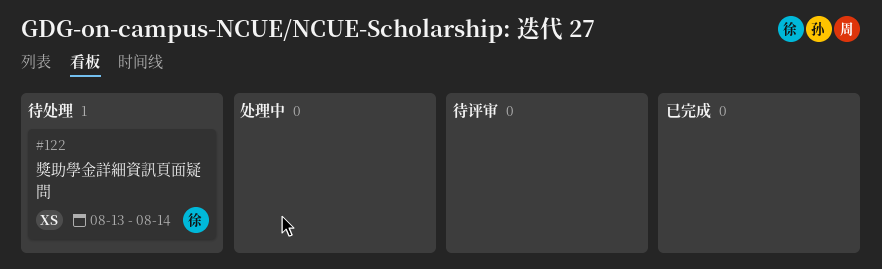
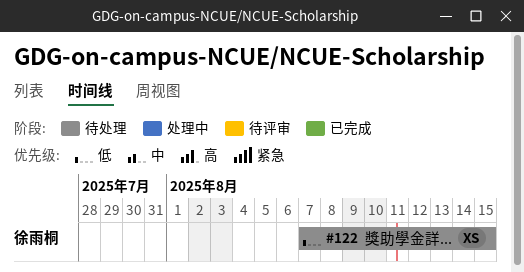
#122, start: Aug 13 -> Aug 7
#122, due: Aug 14 -> Aug 15

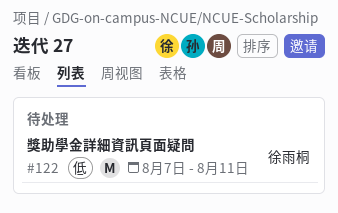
#122, estimate: XS -> M
#122, due: Aug 15 -> Aug 11

